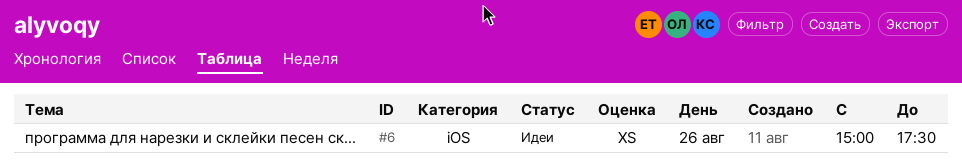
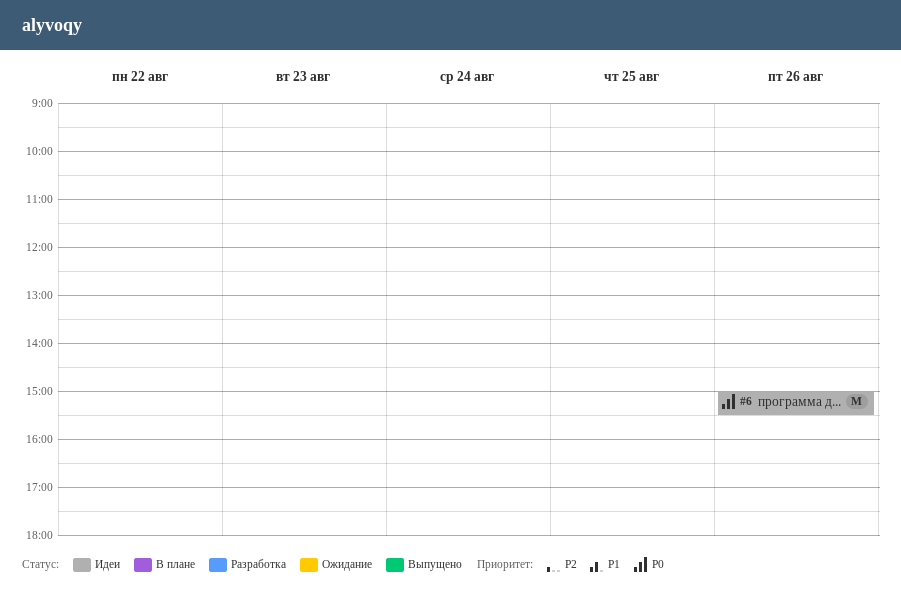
#6, estimate: XS -> M
#6, ends: 17:30 -> 15:30

